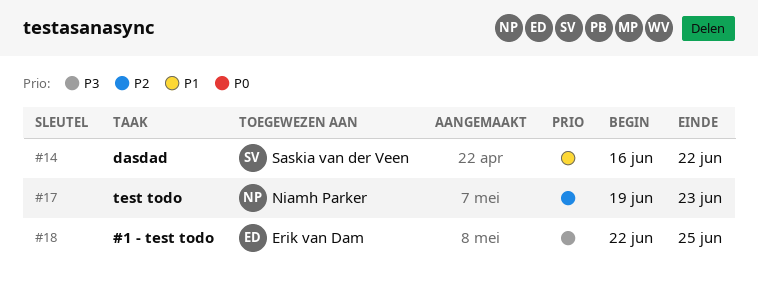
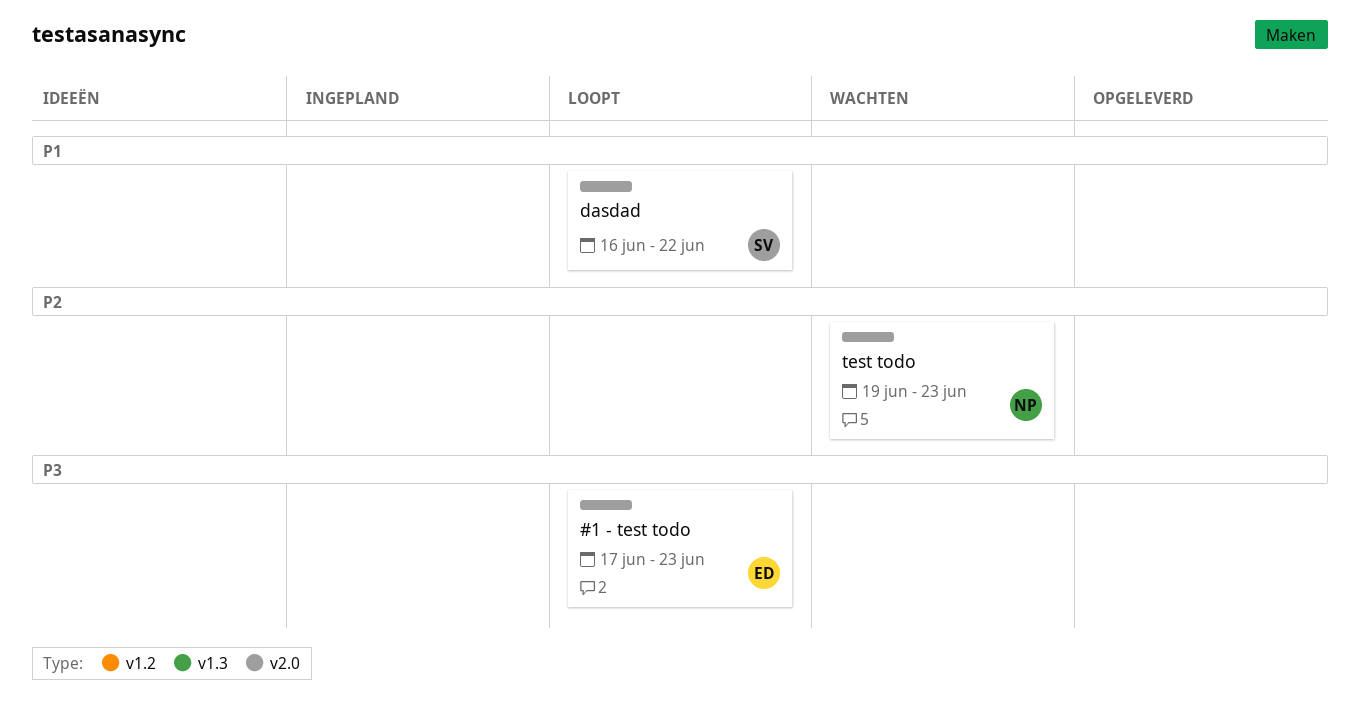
#1 ⁃ test todo, start: Jun 22 -> Jun 17
#1 ⁃ test todo, due: Jun 25 -> Jun 23

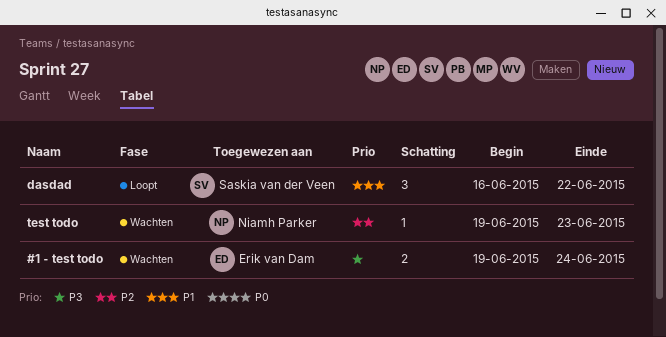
#1 ⁃ test todo, status: Loopt -> Wachten
#1 ⁃ test todo, start: Jun 17 -> Jun 19
#1 ⁃ test todo, due: Jun 23 -> Jun 24

